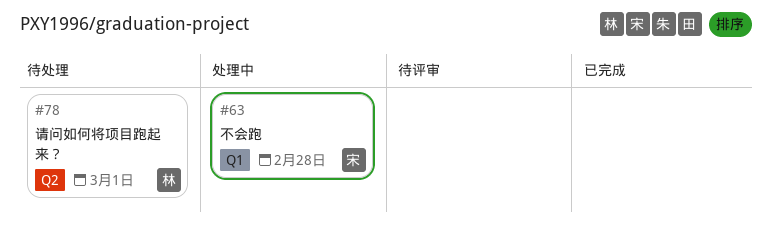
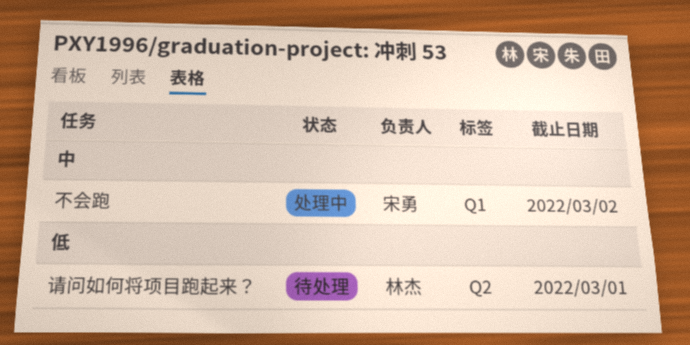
不会跑, due: Feb 28 -> Mar 2

